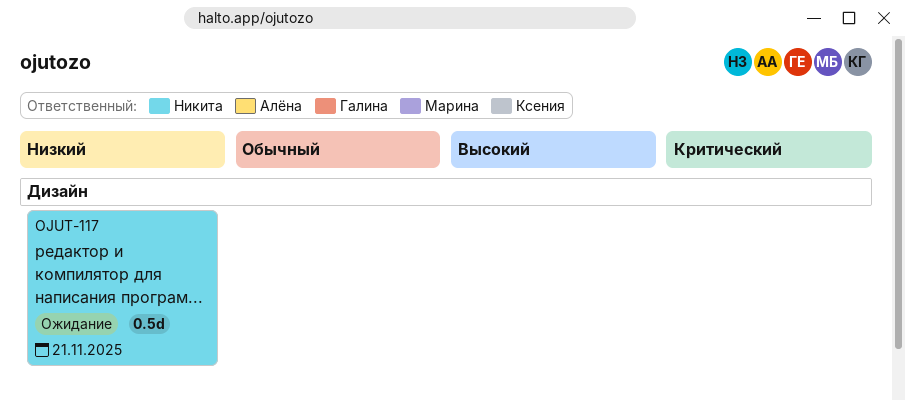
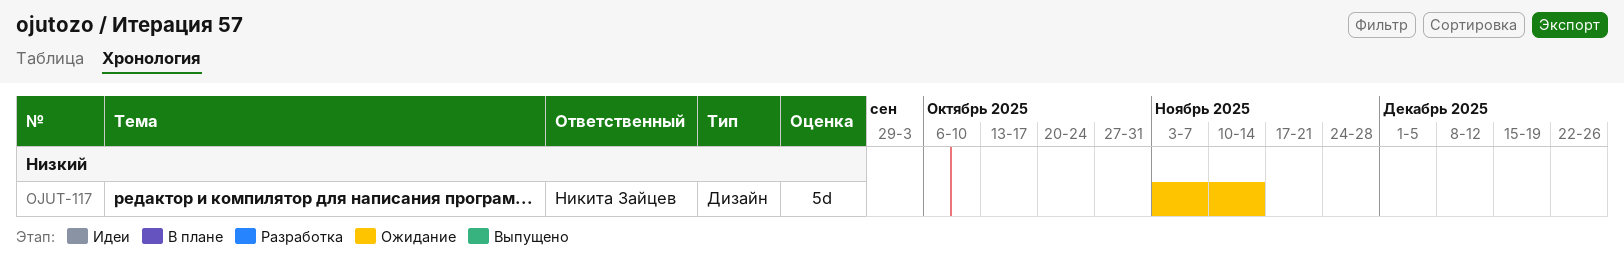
OJUT-117, estimate: 0.5d -> 5d
OJUT-117, due: Nov 21 -> Nov 14

